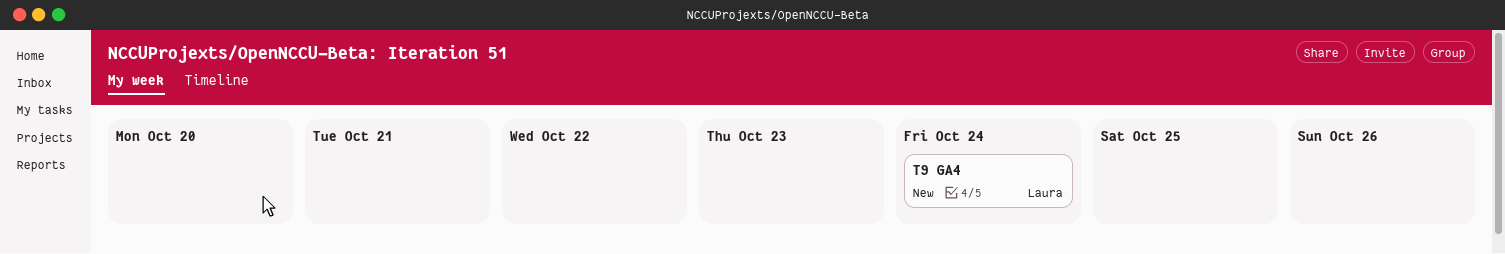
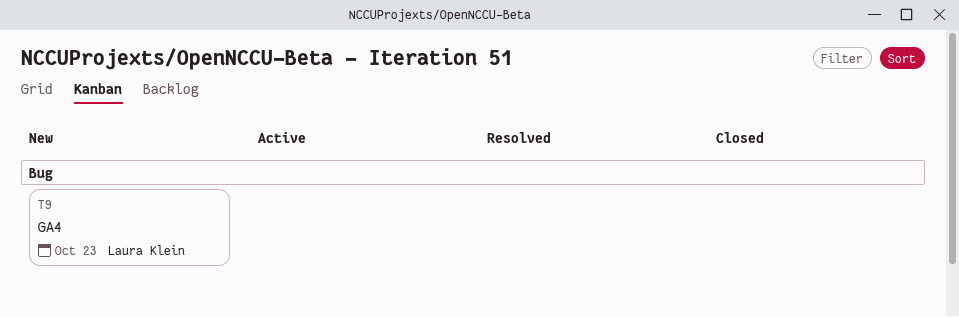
T9, due: Oct 24 -> Oct 23

